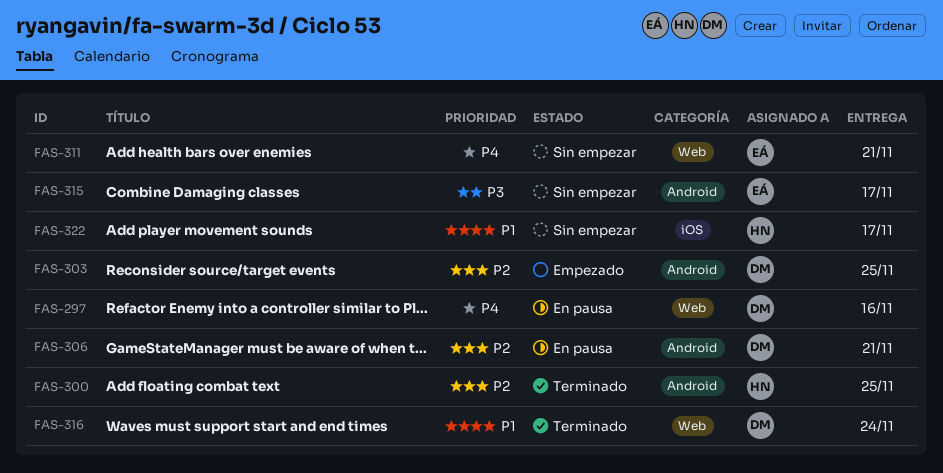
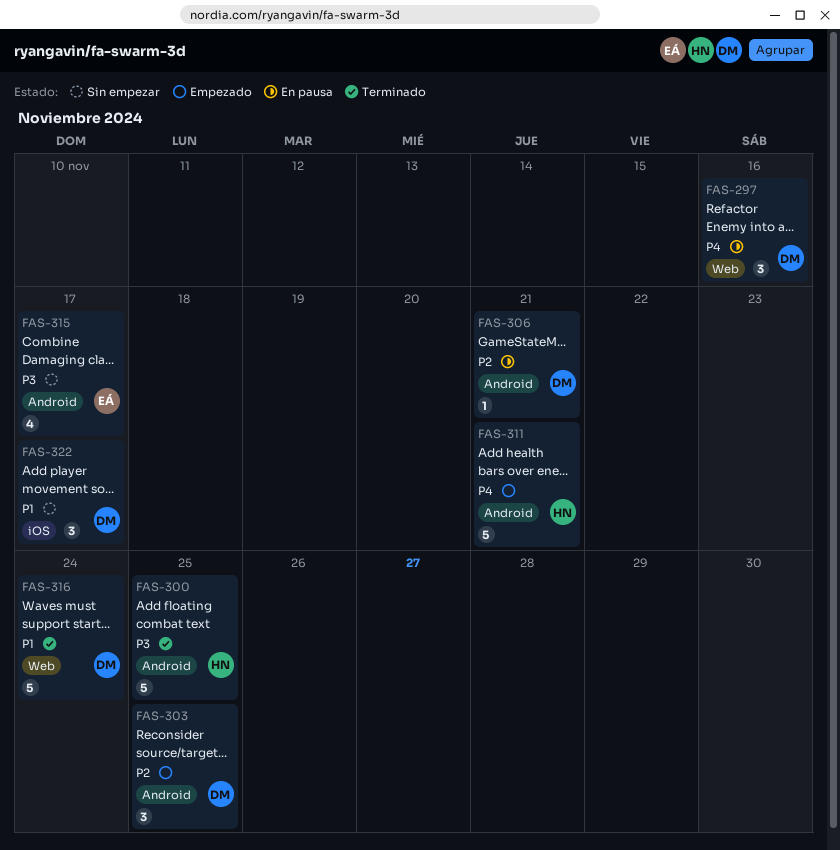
FAS-300, priority: P2 -> P3
FAS-311, status: Sin empezar -> Empezado
FAS-311, owner: EÁ -> HN
FAS-311, label: Web -> Android
FAS-322, owner: HN -> DM

